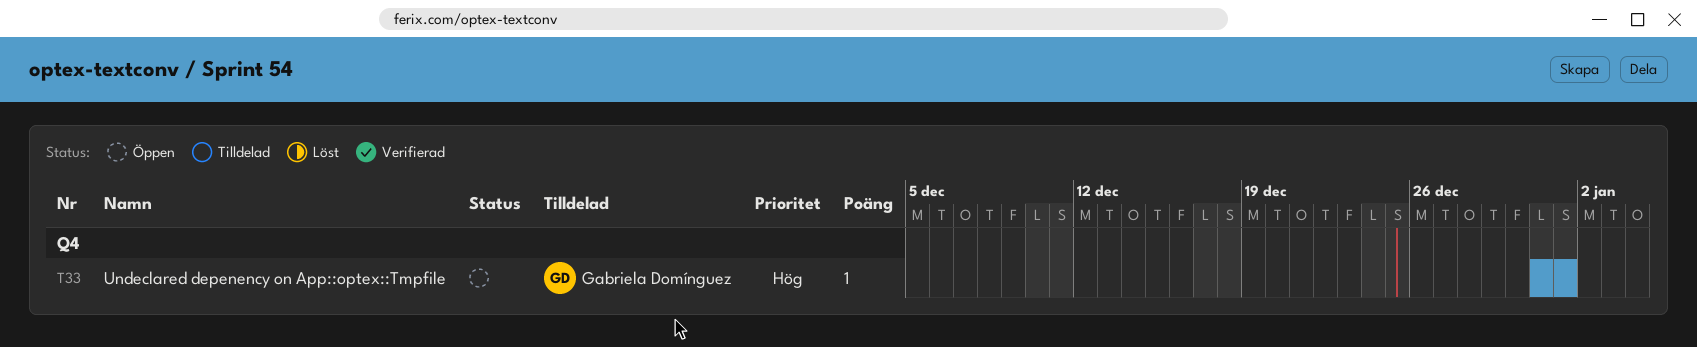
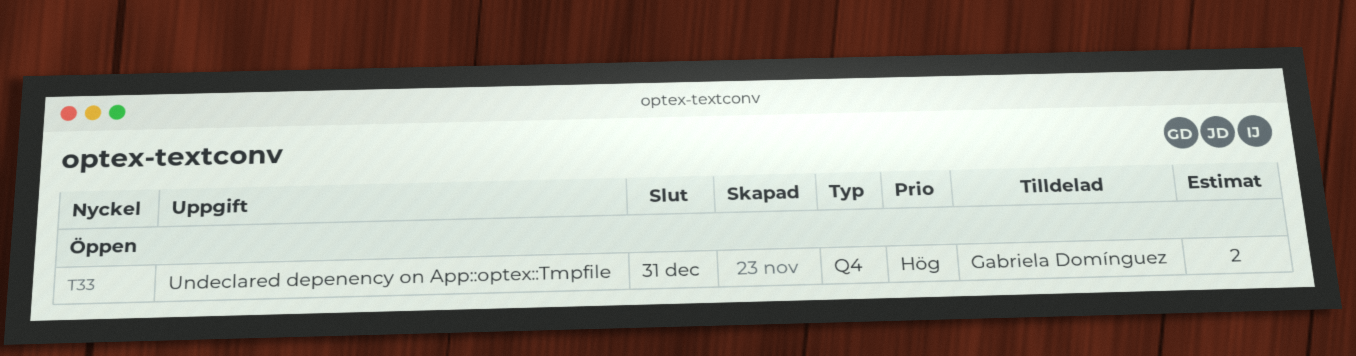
T33, estimate: 1 -> 2
T33, due: Jan 1 -> Dec 31

